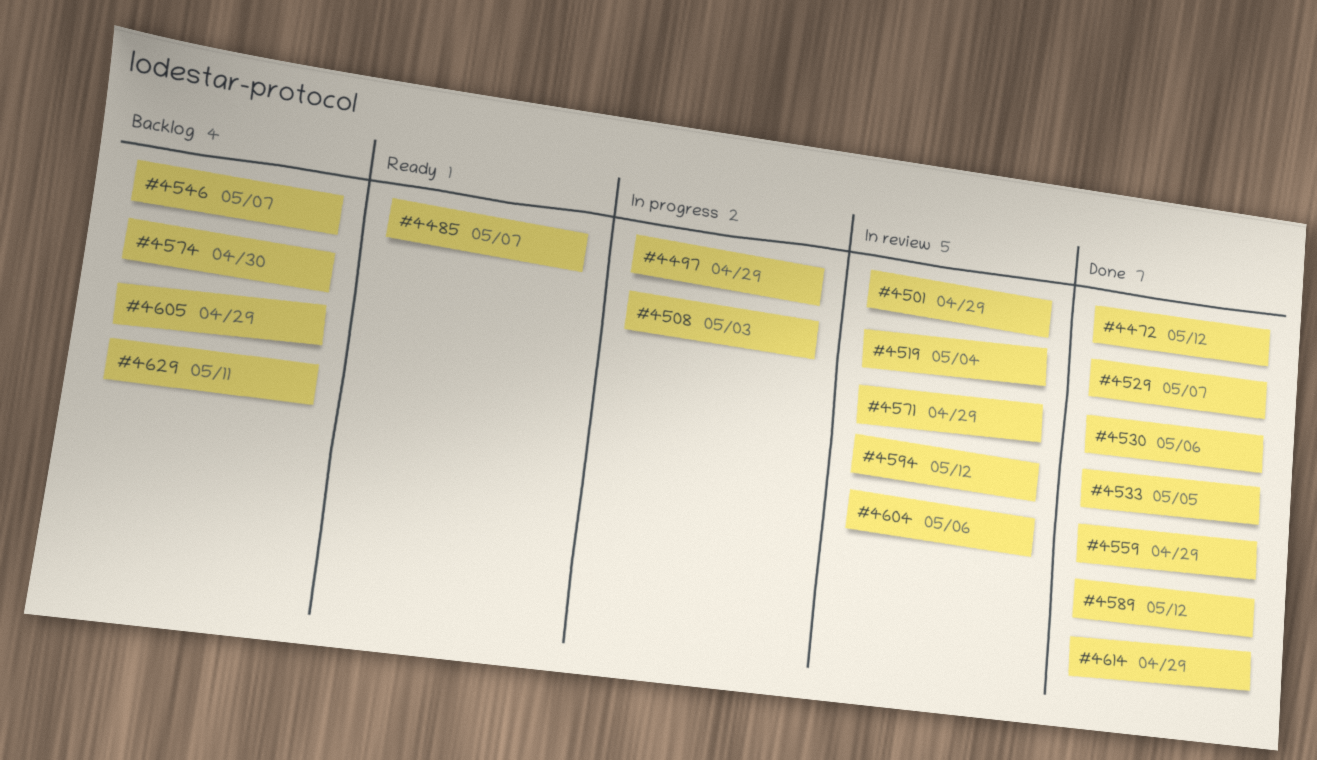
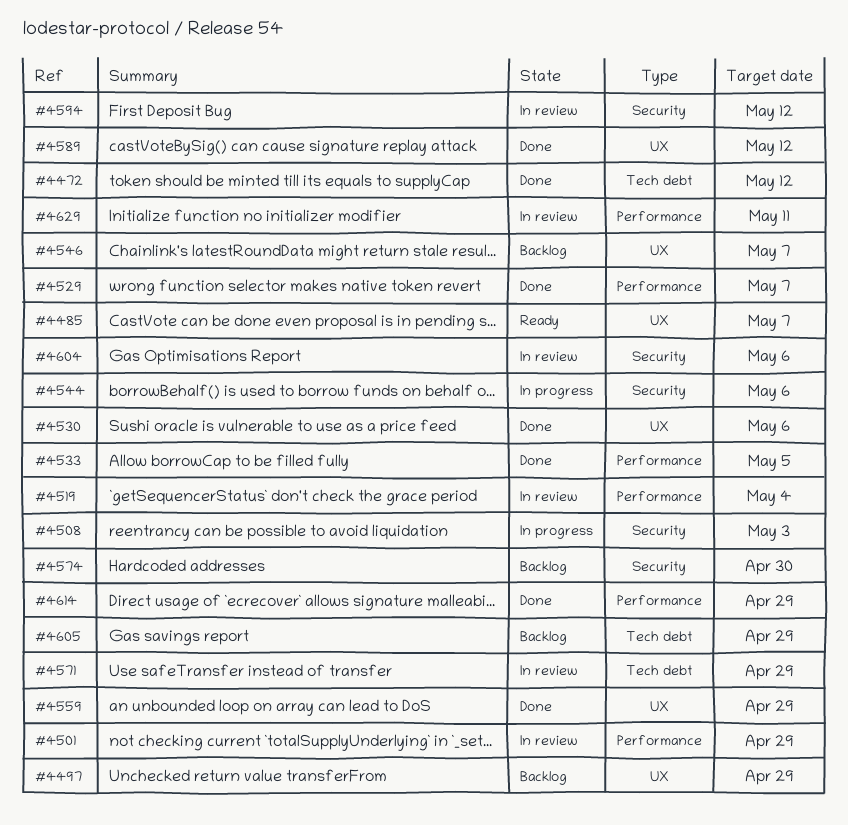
#4497, status: In progress -> Backlog
#4544: none -> present
#4629, status: Backlog -> In review

